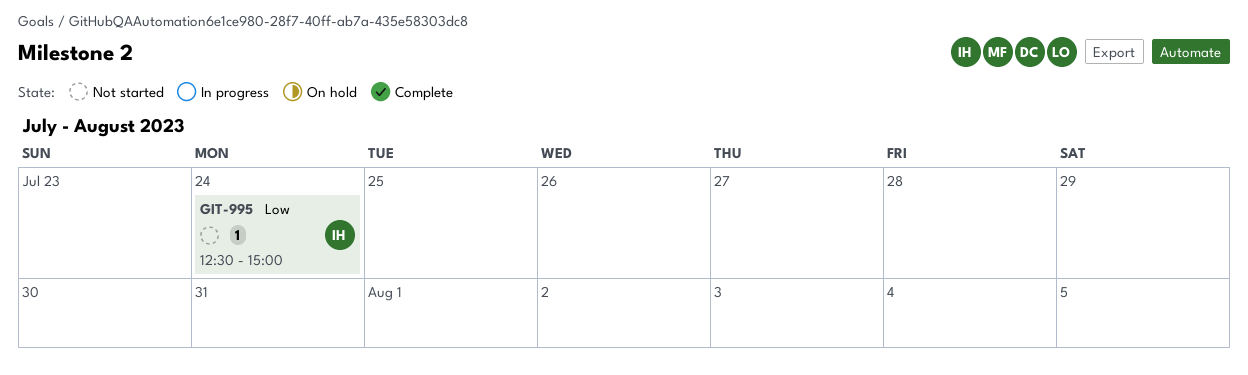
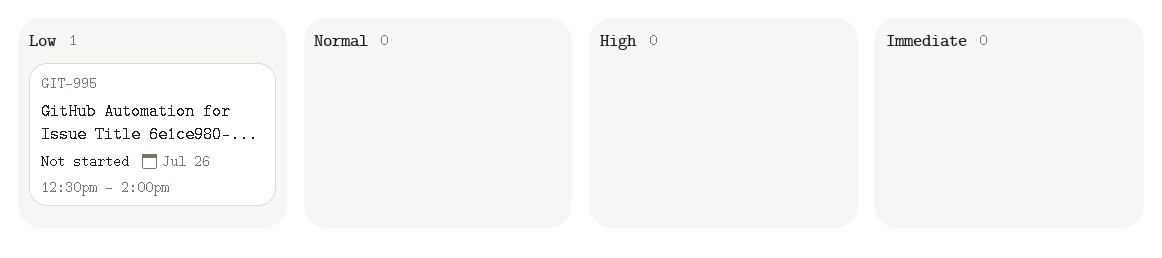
GIT-995, day: Jul 24 -> Jul 26
GIT-995, ends: 15:00 -> 14:00

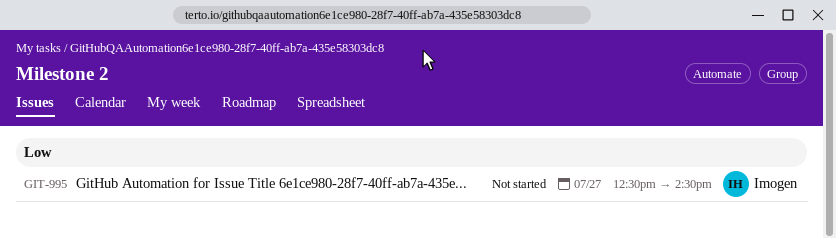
GIT-995, day: Jul 26 -> Jul 27
GIT-995, ends: 14:00 -> 14:30

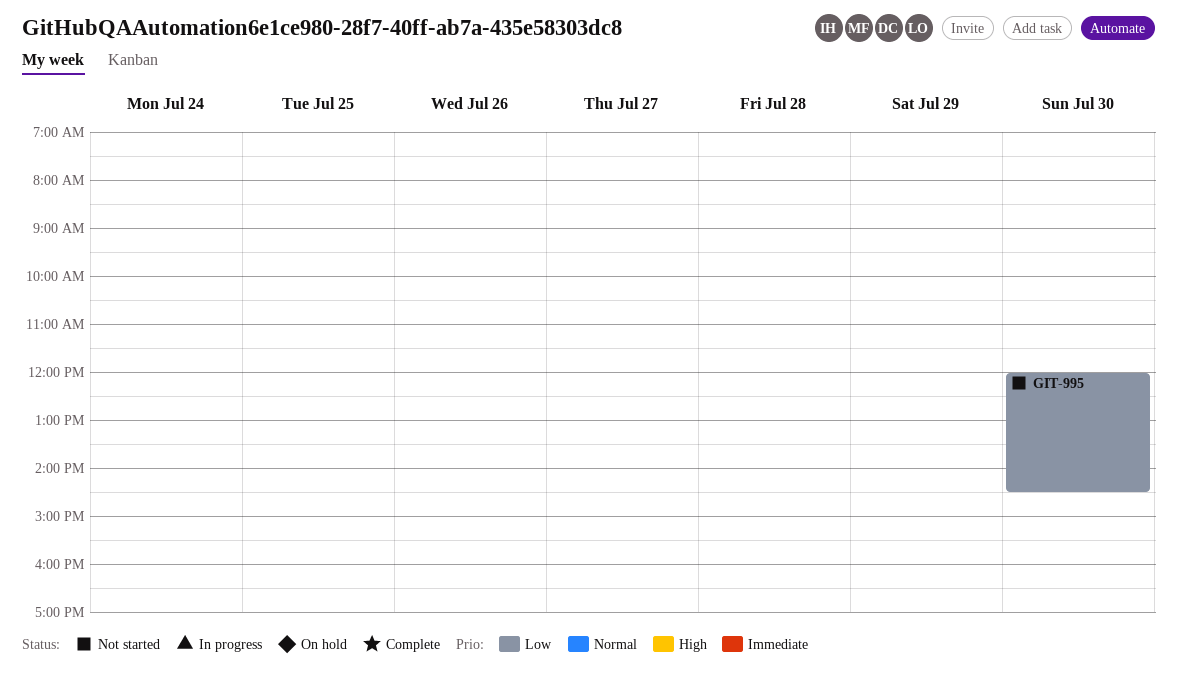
GIT-995, day: Jul 27 -> Jul 30
GIT-995, begins: 12:30 -> 12:00

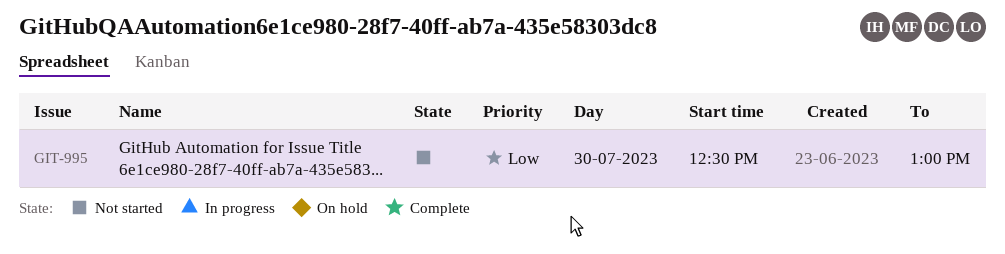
GIT-995, begins: 12:00 -> 12:30
GIT-995, ends: 14:30 -> 13:00

